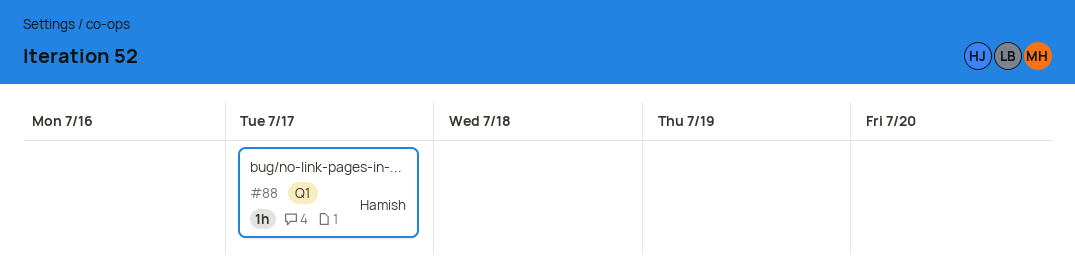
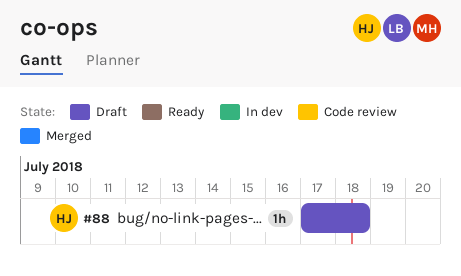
#88, due: Jul 17 -> Jul 18

